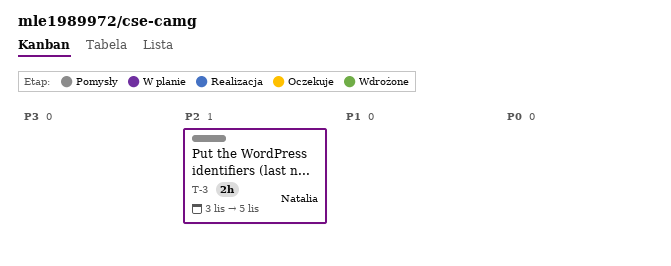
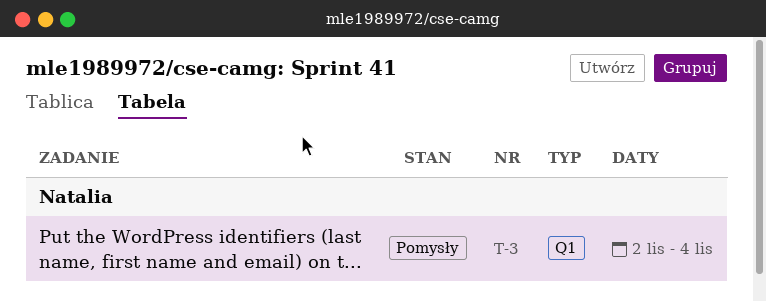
T-3, start: Nov 3 -> Nov 2
T-3, due: Nov 5 -> Nov 4

